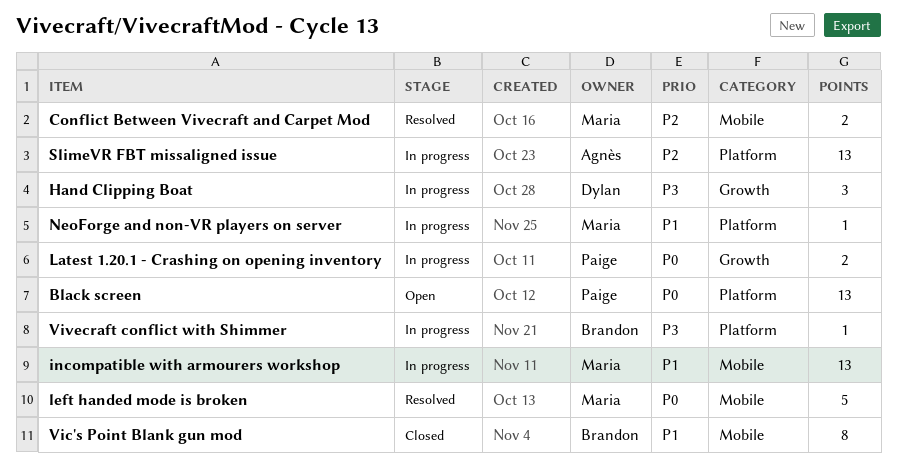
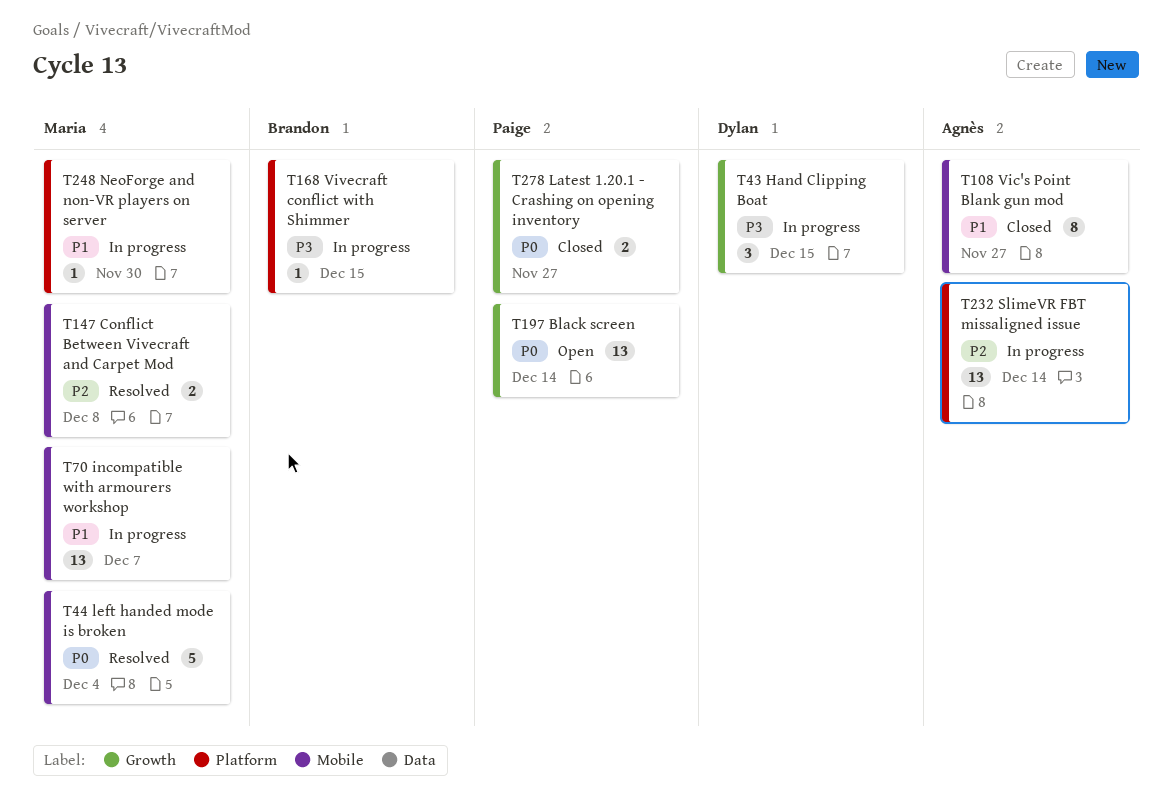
Black screen, label: Platform -> Growth
Latest 1.20.1 - Crashing on opening inventory, status: In progress -> Closed
Vic's Point Blank gun mod, owner: Brandon -> Agnès

